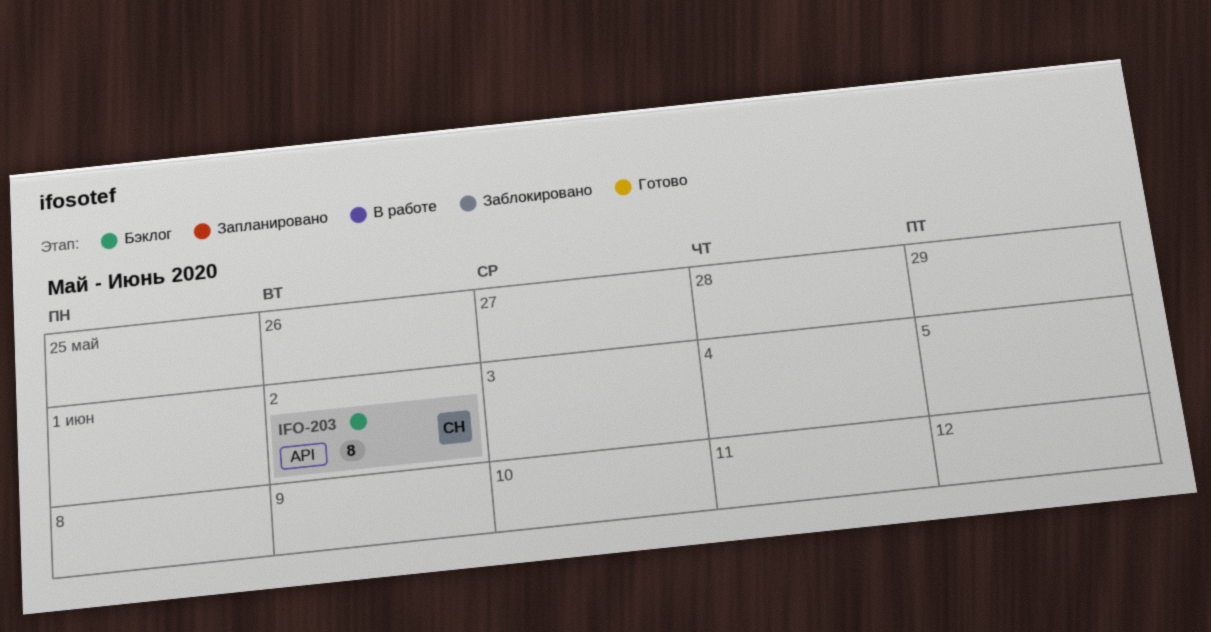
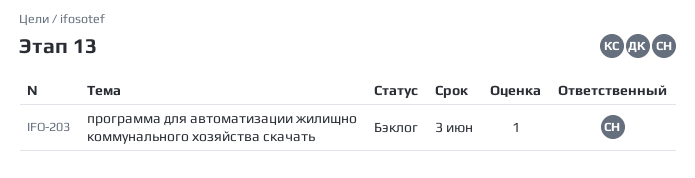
IFO-203, estimate: 8 -> 1
IFO-203, due: Jun 2 -> Jun 3

